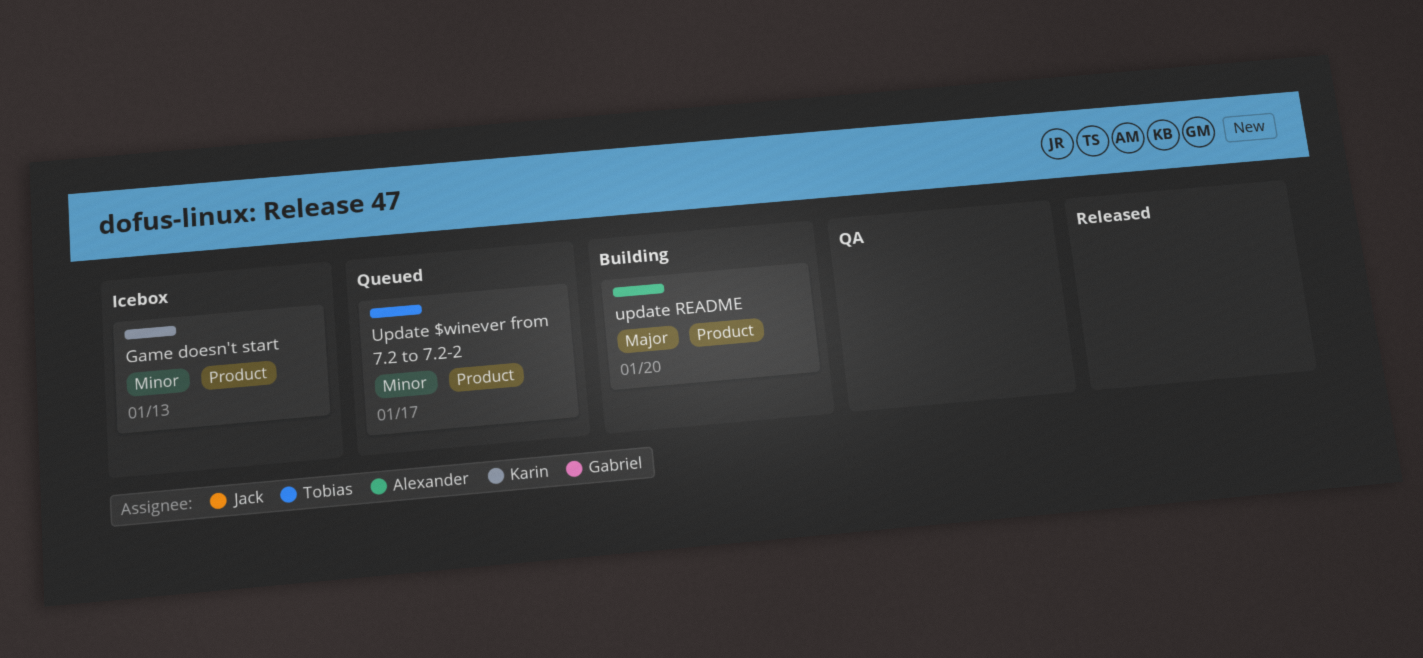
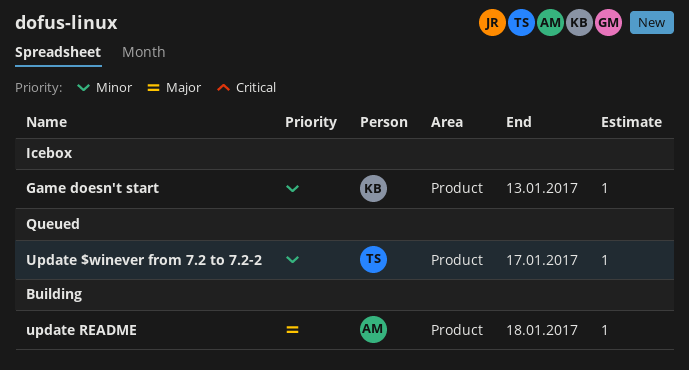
update README, due: Jan 20 -> Jan 18

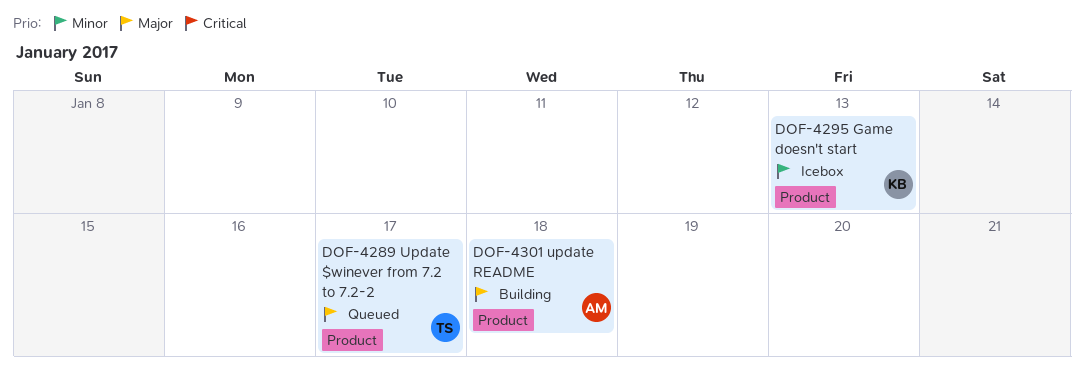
Update $winever from 7.2 to 7.2-2, priority: Minor -> Major

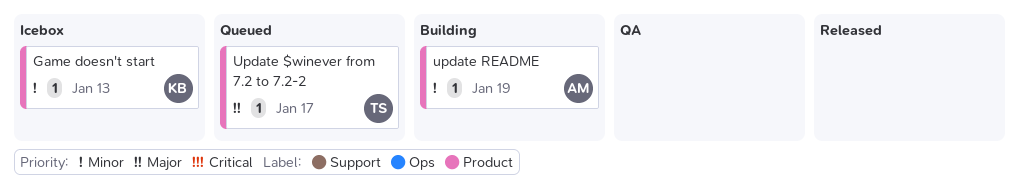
update README, priority: Major -> Minor
update README, due: Jan 18 -> Jan 19

